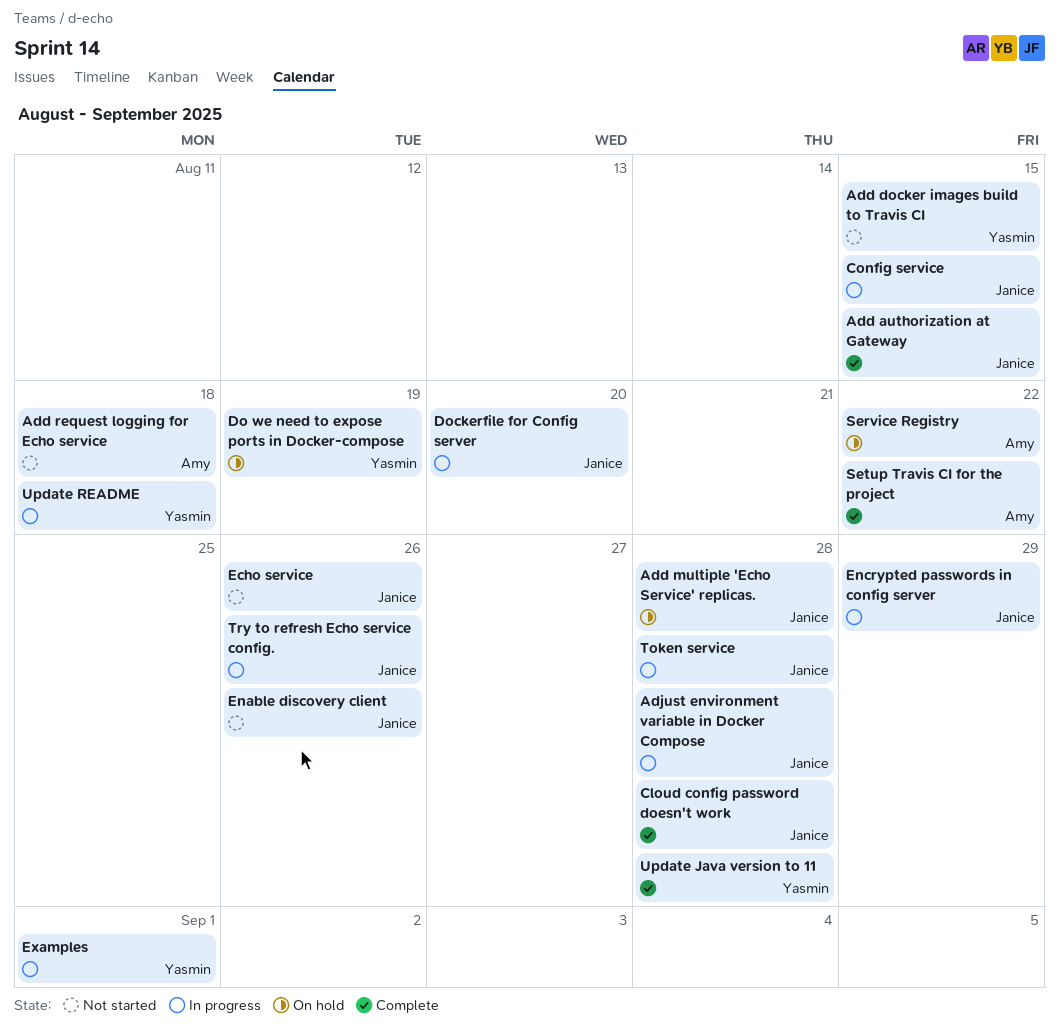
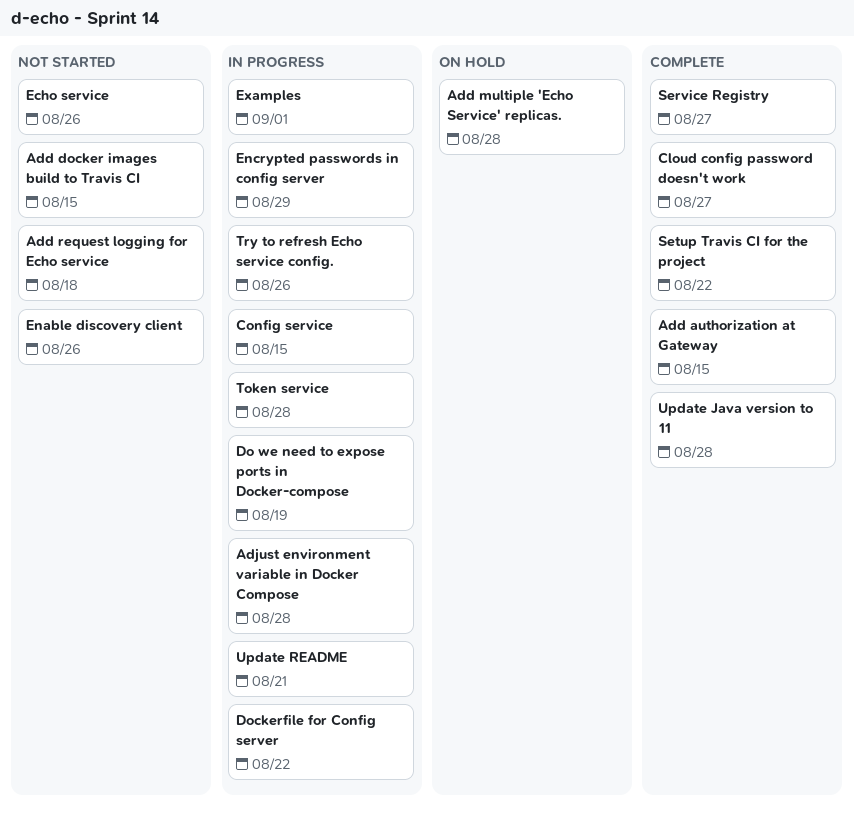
Cloud config password doesn't work, due: Aug 28 -> Aug 27
Do we need to expose ports in Docker-compose, status: On hold -> In progress
Dockerfile for Config server, due: Aug 20 -> Aug 22
Service Registry, status: On hold -> Complete
Service Registry, due: Aug 22 -> Aug 27
Update README, due: Aug 18 -> Aug 21

